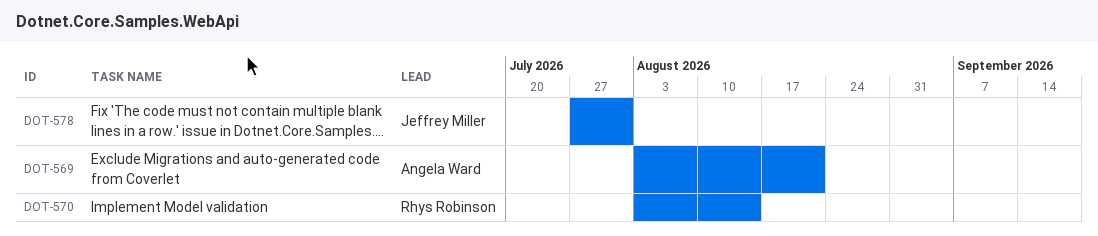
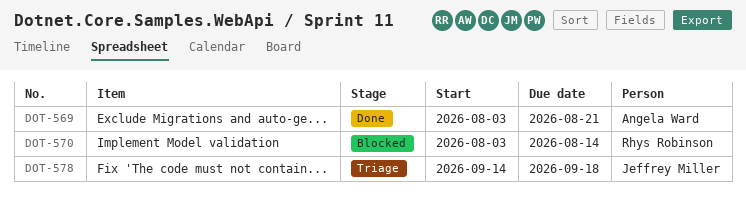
DOT-578, start: Jul 27 -> Sep 14
DOT-578, due: Jul 31 -> Sep 18

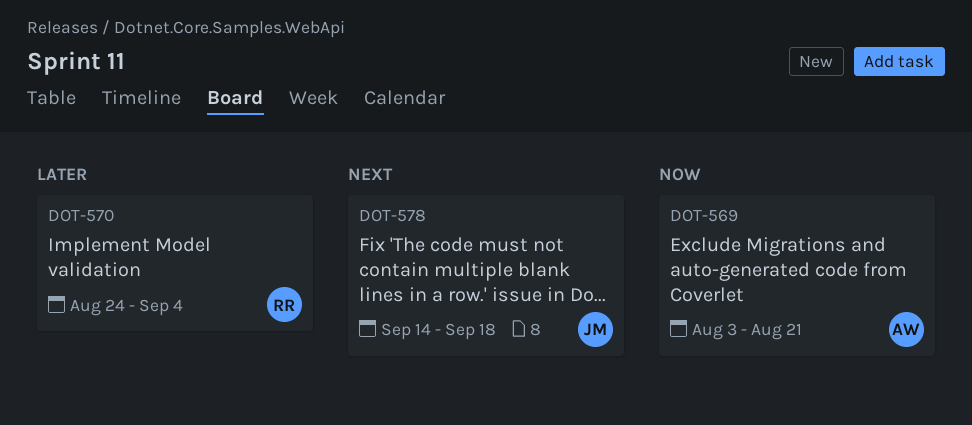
DOT-570, start: Aug 3 -> Aug 24
DOT-570, due: Aug 14 -> Sep 4

